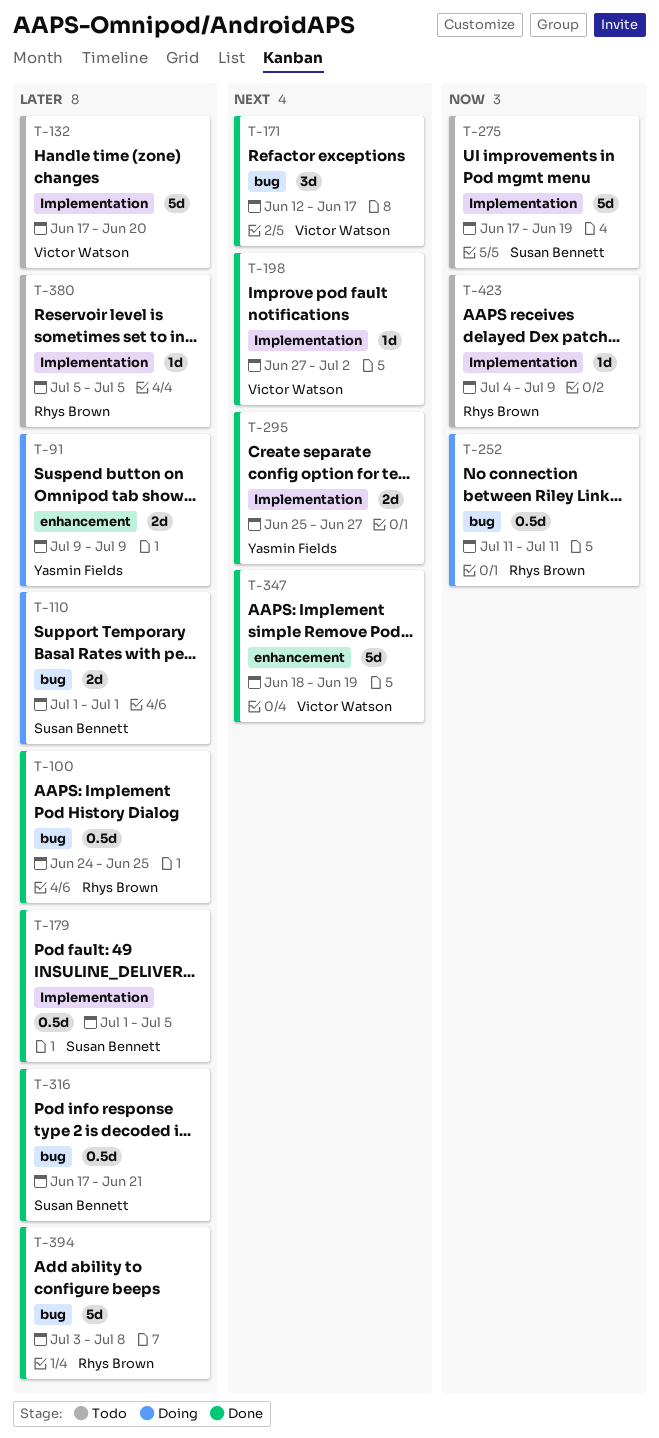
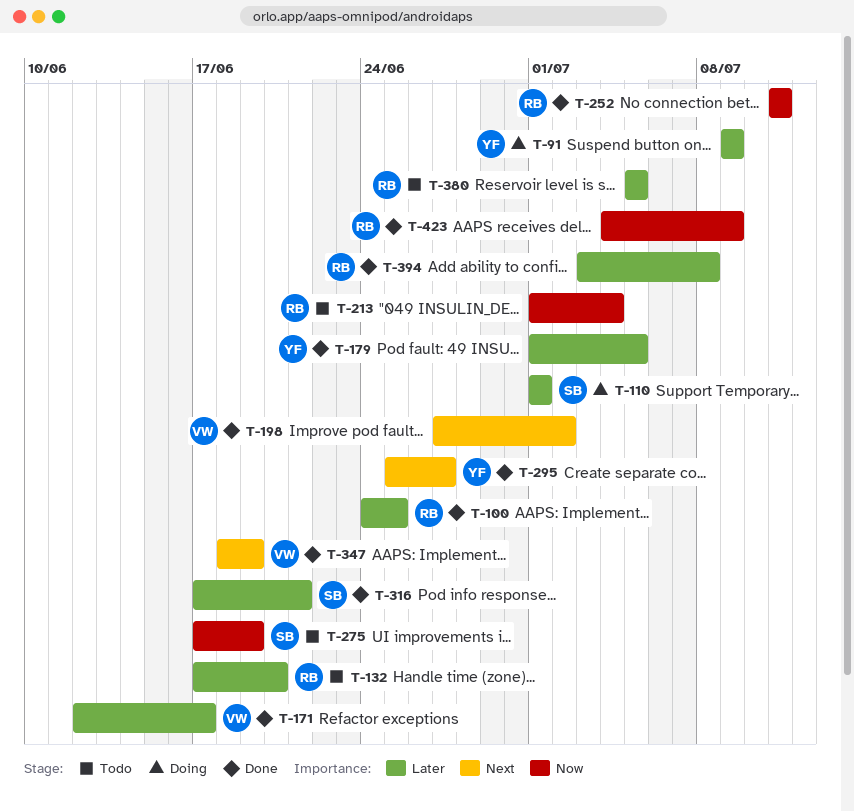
T-132, owner: Victor Watson -> Rhys Brown
T-171, priority: Next -> Later
T-179, owner: Susan Bennett -> Yasmin Fields
T-213: none -> present
T-252, status: Doing -> Done
T-423, status: Todo -> Done

